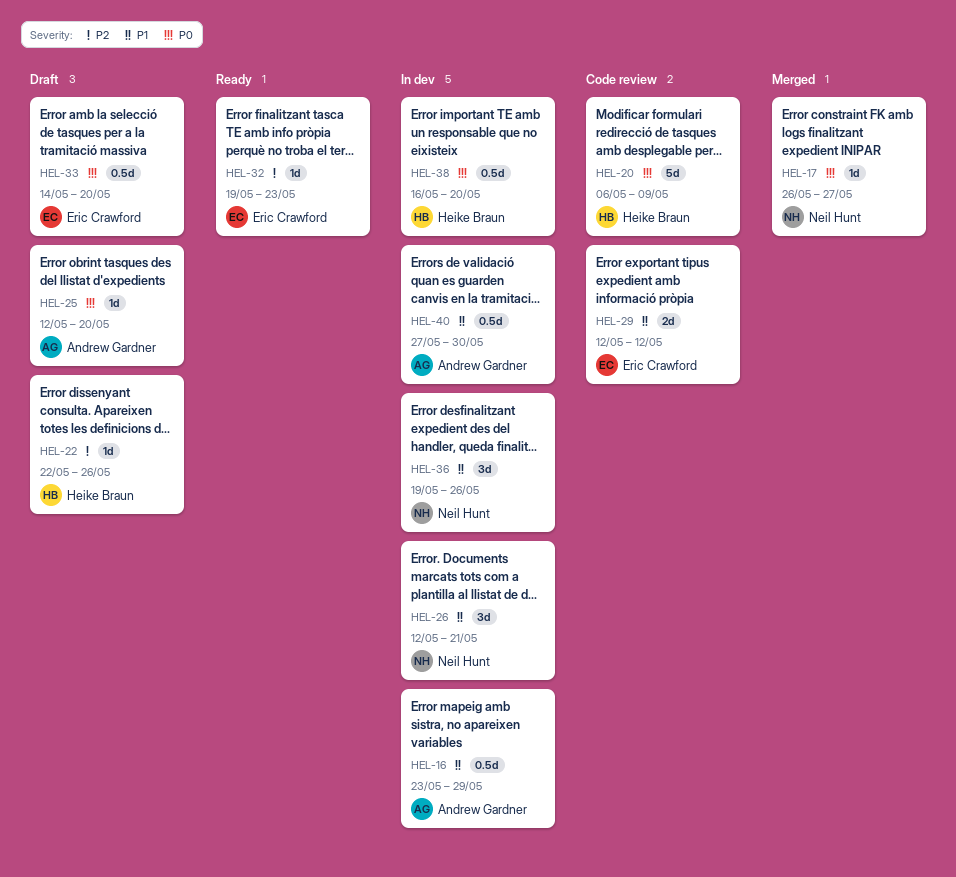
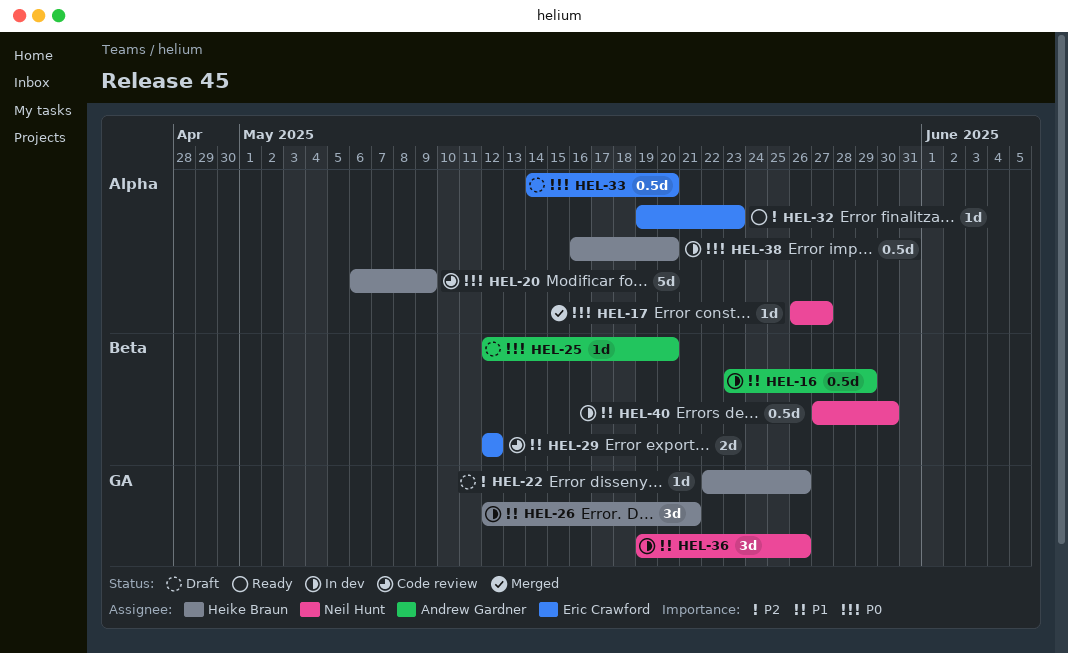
HEL-26, owner: Neil Hunt -> Heike Braun
HEL-40, owner: Andrew Gardner -> Neil Hunt

